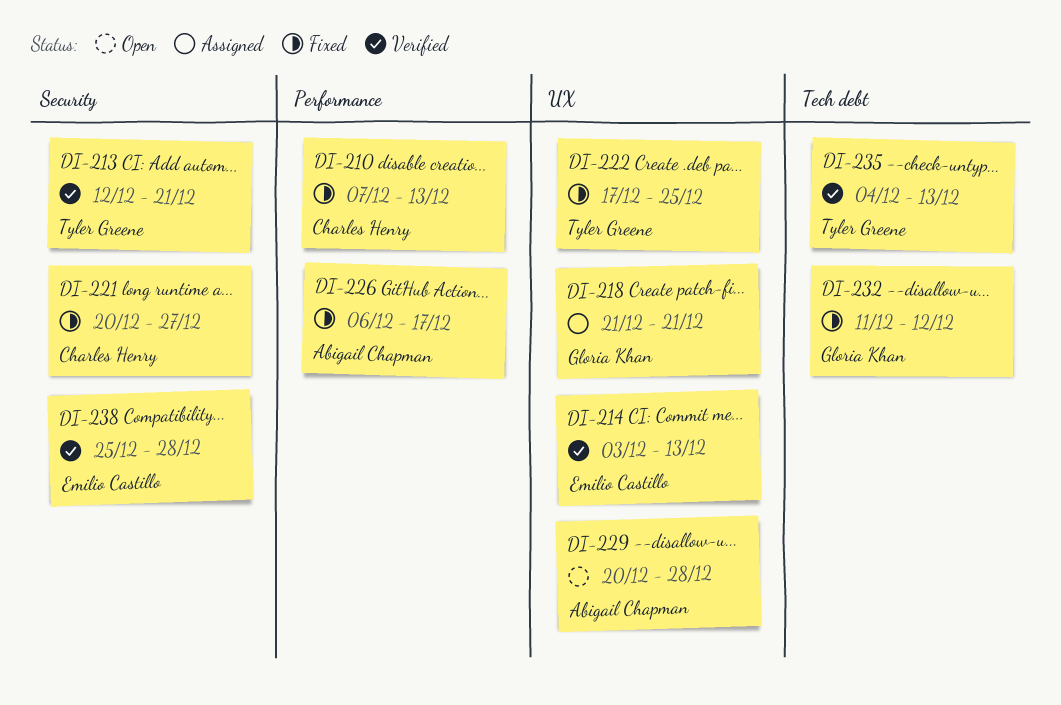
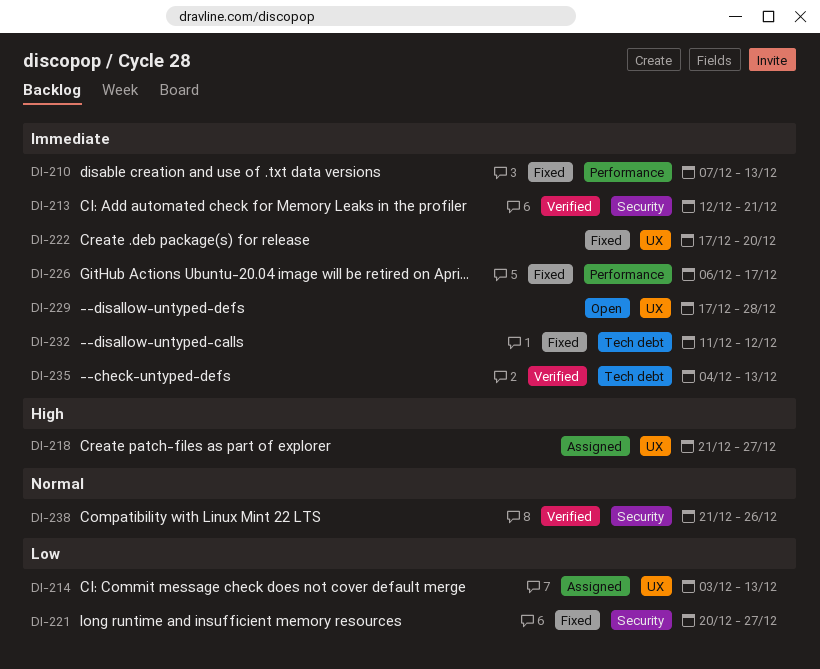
DI-214, status: Verified -> Assigned
DI-218, due: Dec 21 -> Dec 27
DI-222, due: Dec 25 -> Dec 20
DI-229, start: Dec 20 -> Dec 17
DI-238, start: Dec 25 -> Dec 21
DI-238, due: Dec 28 -> Dec 26

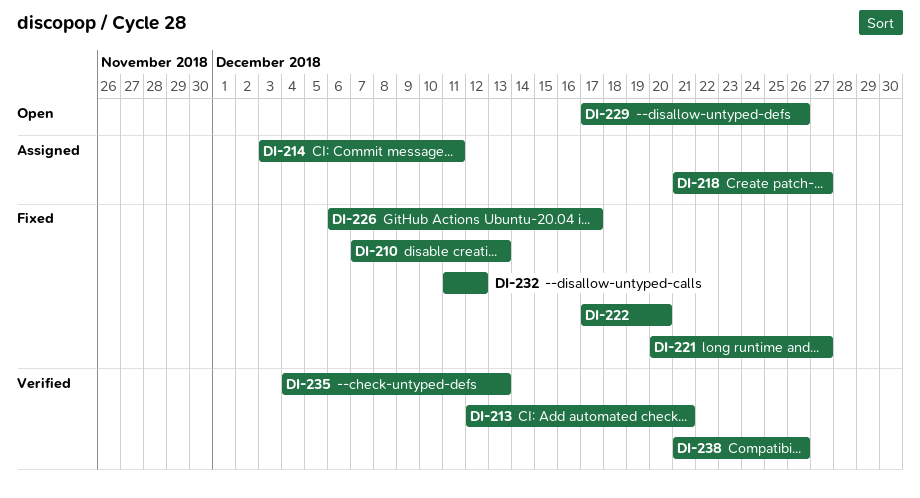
DI-214, due: Dec 13 -> Dec 11
DI-229, due: Dec 28 -> Dec 26

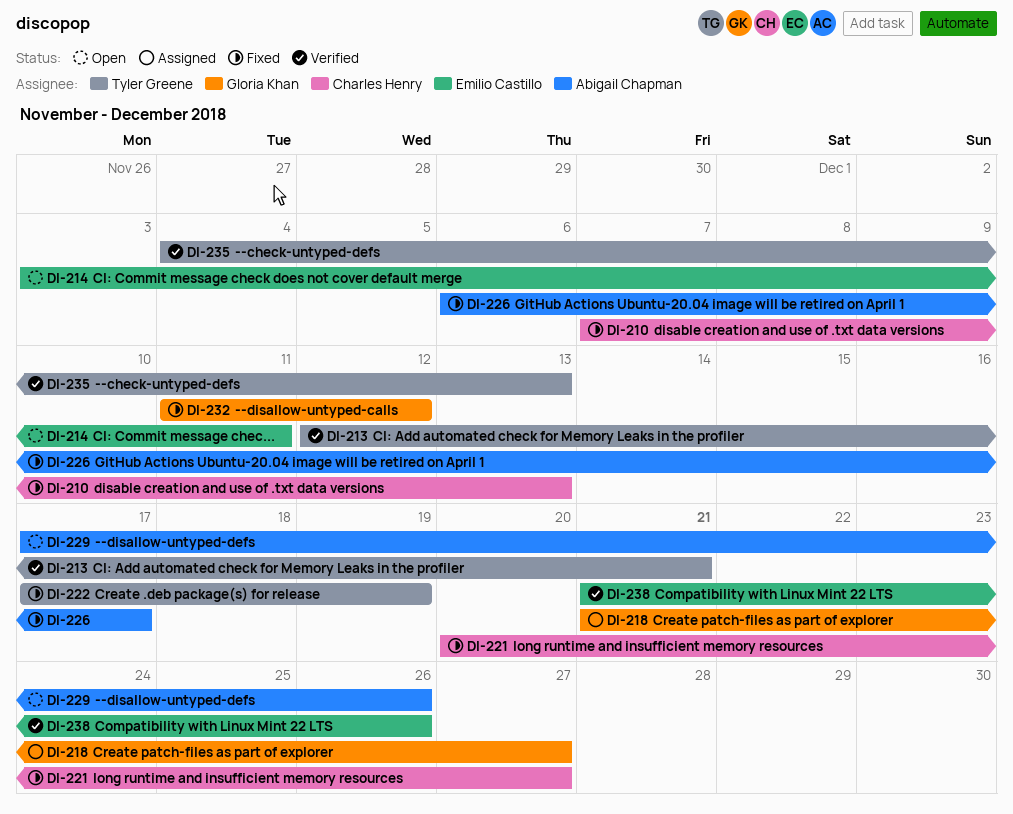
DI-214, status: Assigned -> Open
DI-222, due: Dec 20 -> Dec 19

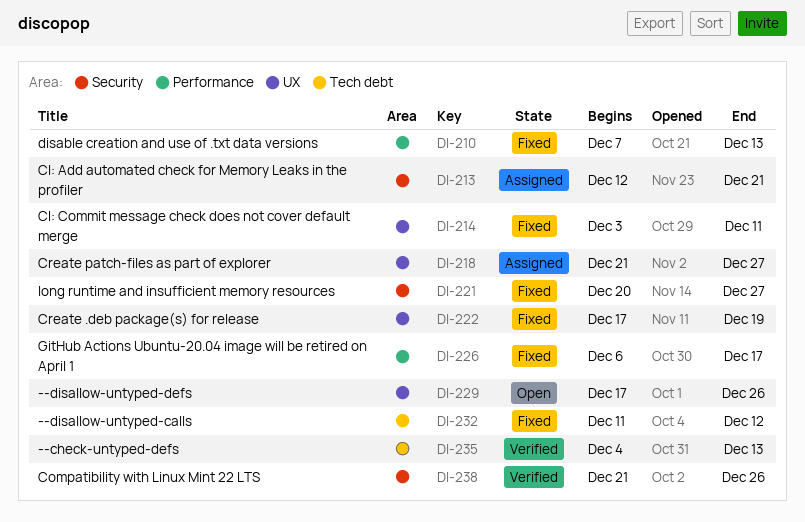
DI-213, status: Verified -> Assigned
DI-214, status: Open -> Fixed

